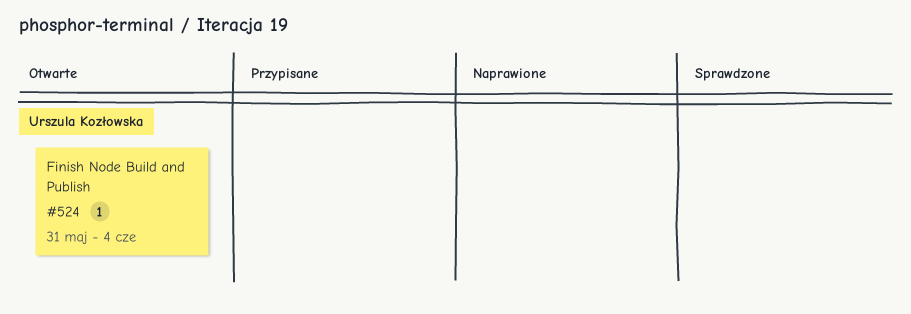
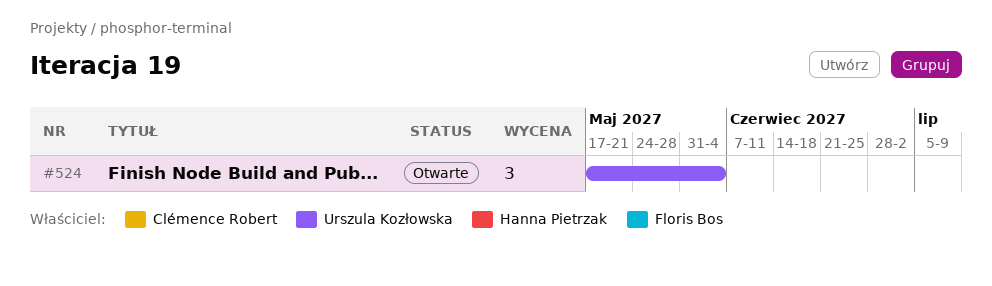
#524, estimate: 1 -> 3
#524, start: May 31 -> May 17

